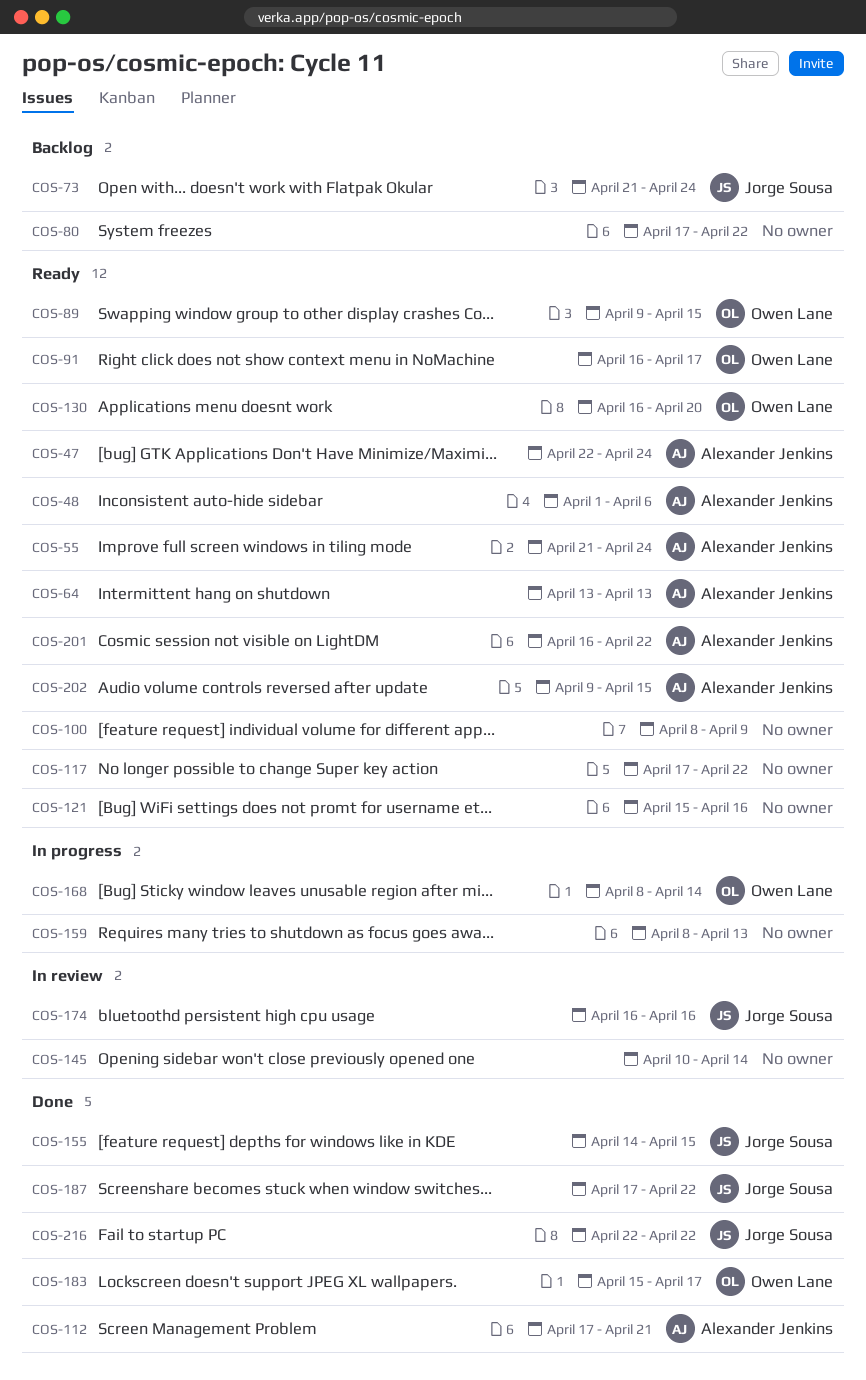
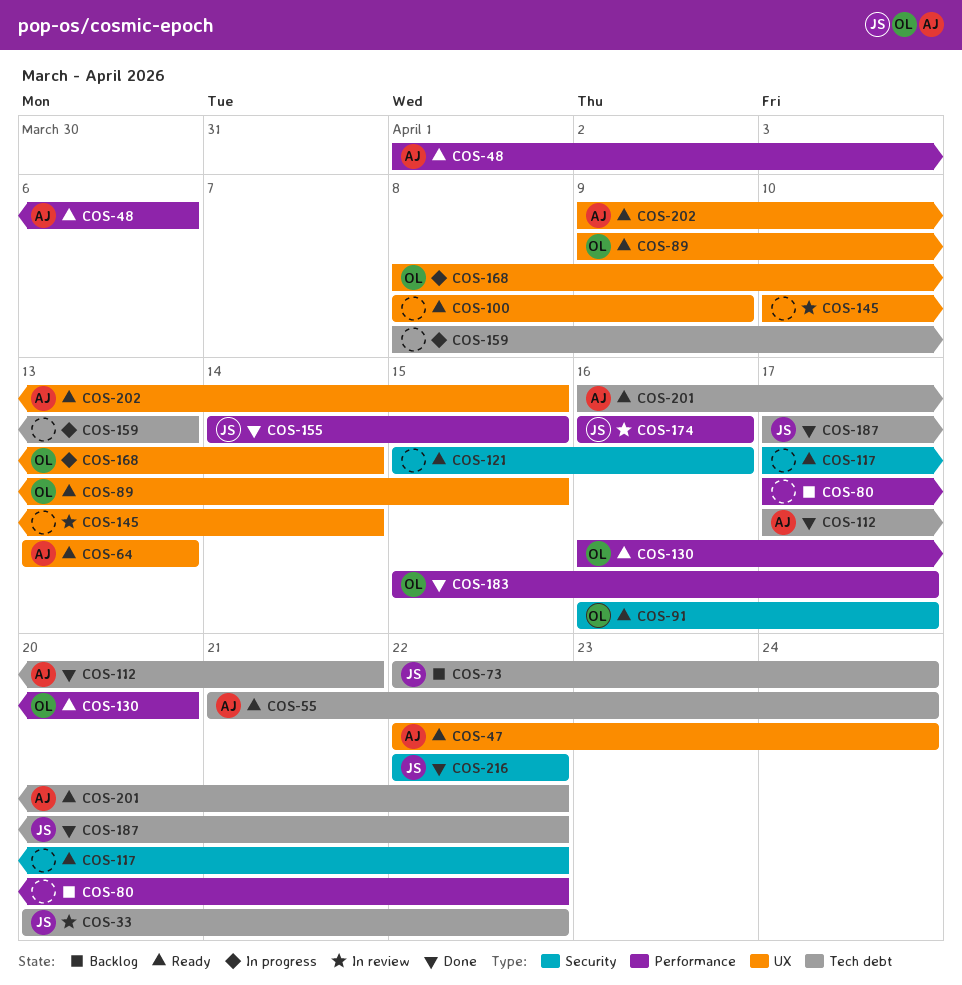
COS-33: none -> present
COS-73, start: Apr 21 -> Apr 22

